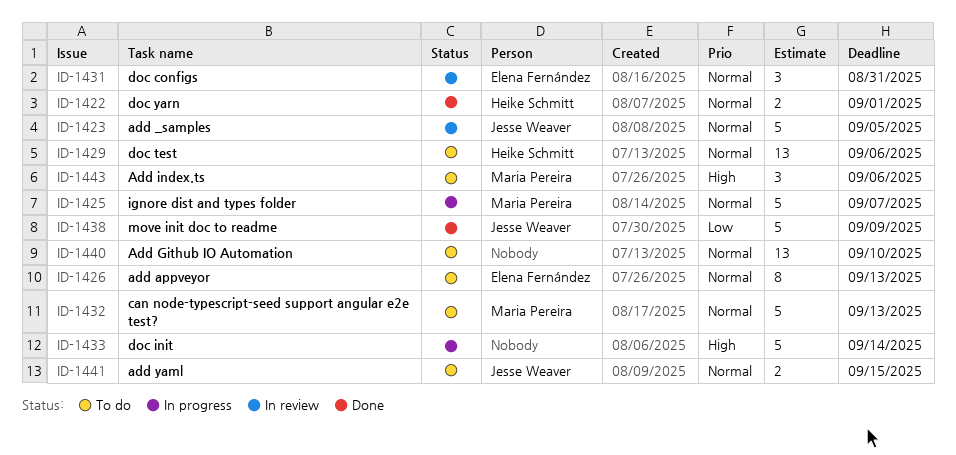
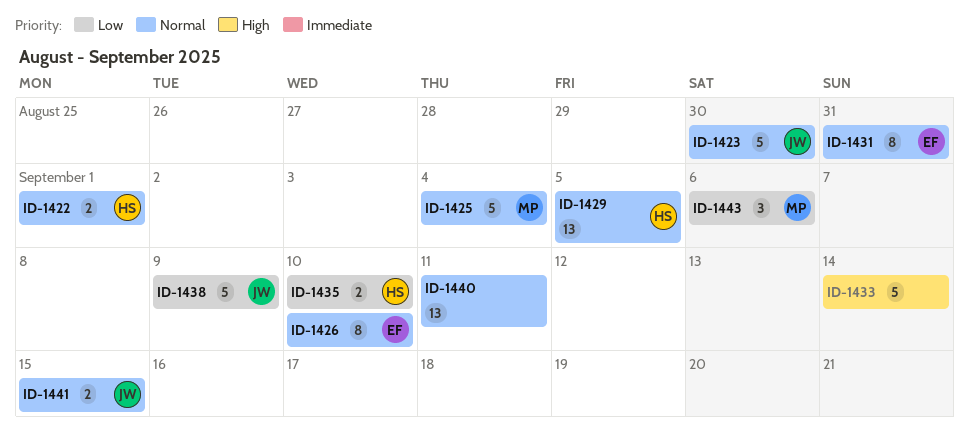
ID-1423, due: Sep 5 -> Aug 30
ID-1425, due: Sep 7 -> Sep 4
ID-1426, due: Sep 13 -> Sep 10
ID-1429, due: Sep 6 -> Sep 5
ID-1431, estimate: 3 -> 8
ID-1432: present -> none
ID-1435: none -> present
ID-1440, due: Sep 10 -> Sep 11
ID-1443, priority: High -> Low

